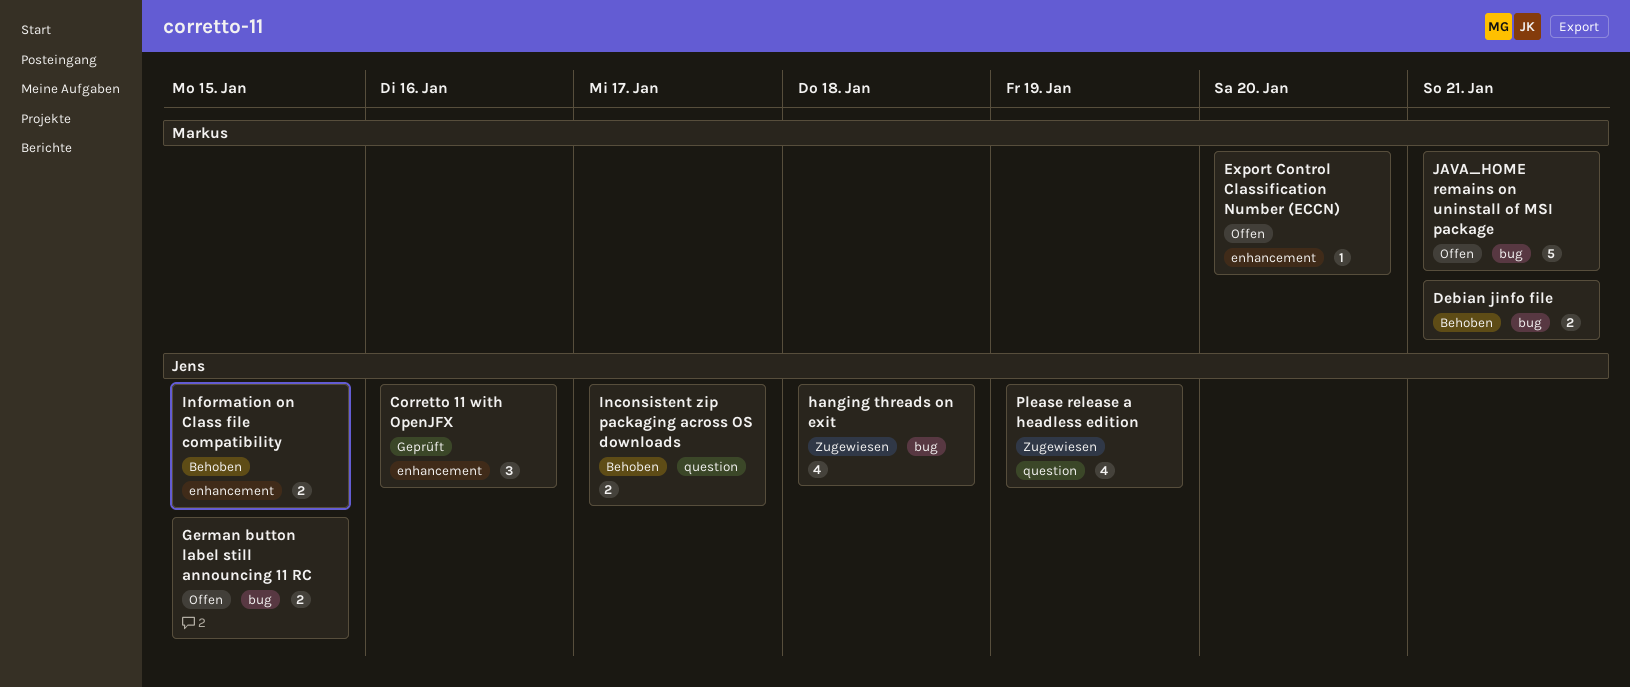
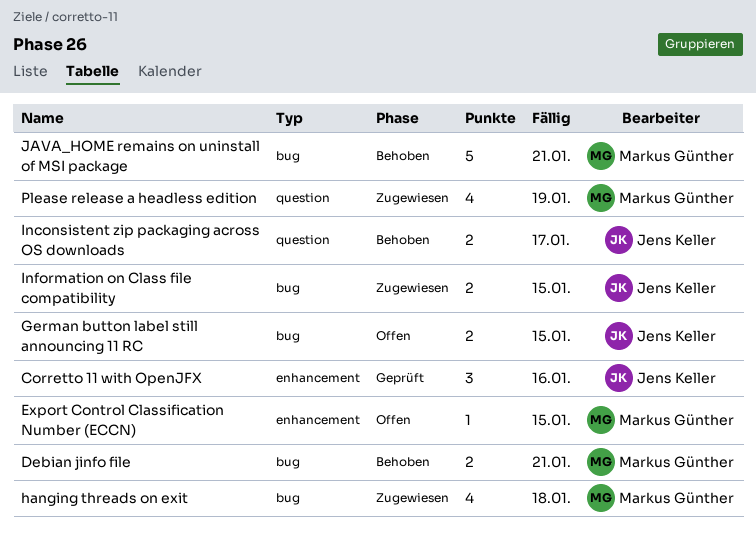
Export Control Classification Number (ECCN), due: Jan 20 -> Jan 15
hanging threads on exit, owner: Jens Keller -> Markus Günther
Information on Class file compatibility, status: Behoben -> Zugewiesen
Information on Class file compatibility, label: enhancement -> bug
JAVA_HOME remains on uninstall of MSI package, status: Offen -> Behoben
Please release a headless edition, owner: Jens Keller -> Markus Günther

